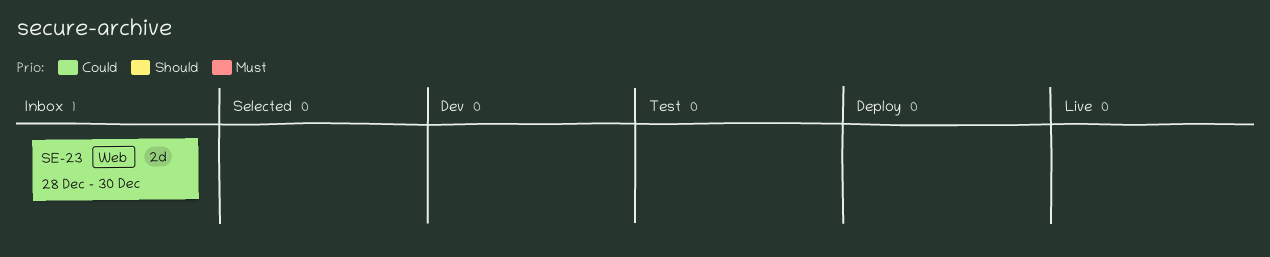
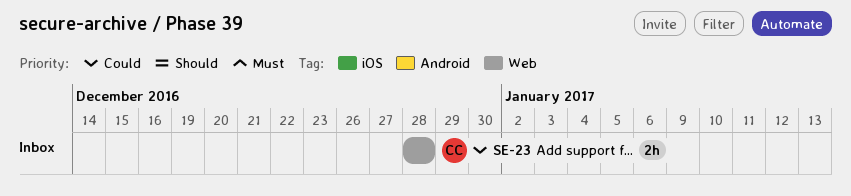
SE-23, estimate: 2d -> 2h
SE-23, due: Dec 30 -> Dec 28

